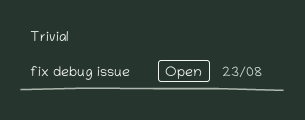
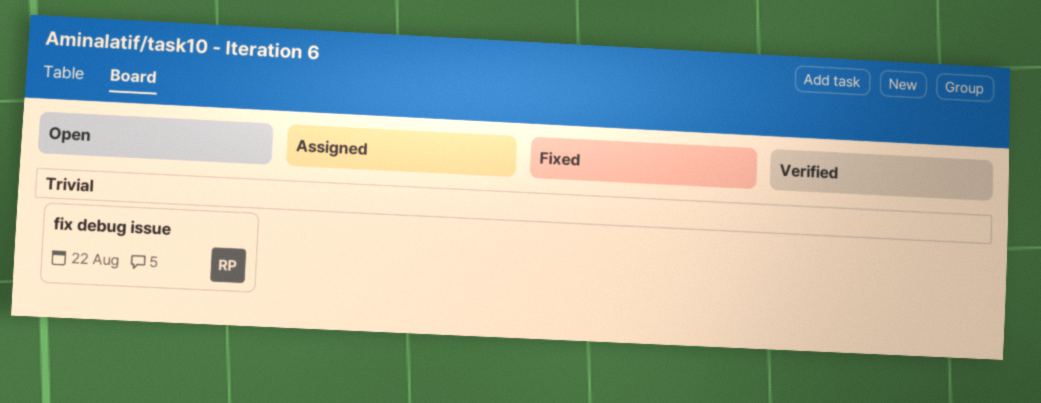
fix debug issue, due: Aug 23 -> Aug 22

